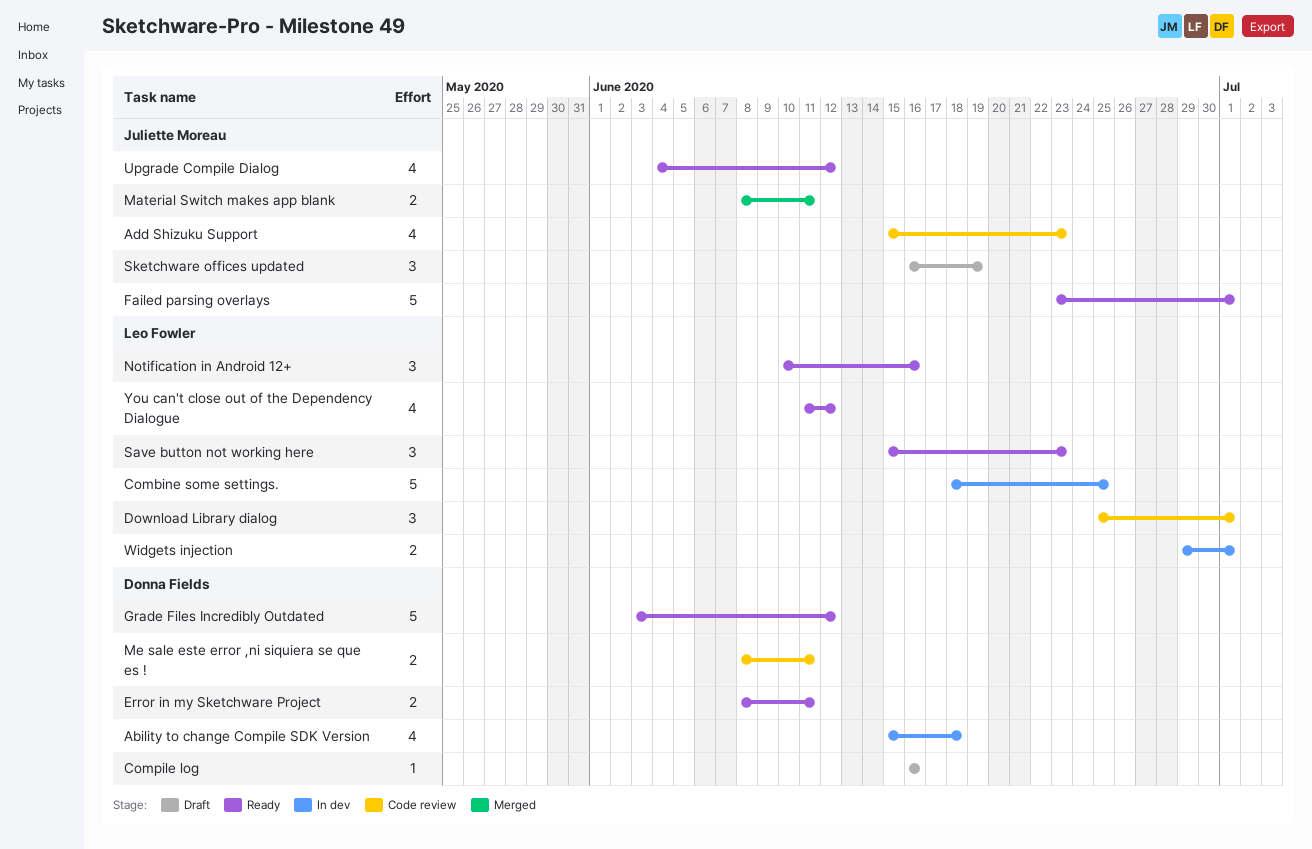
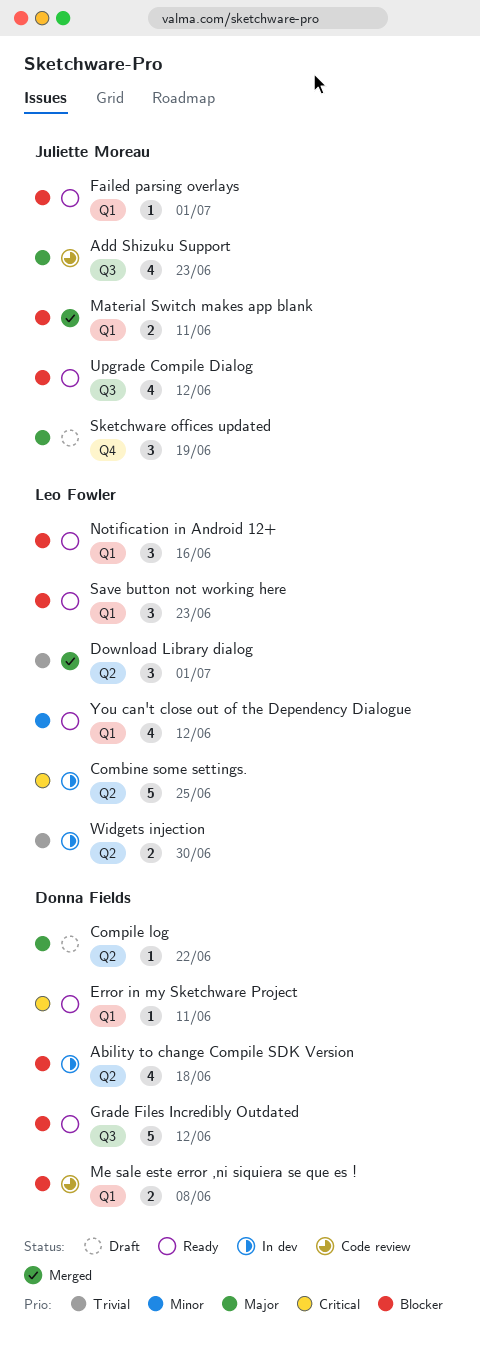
Compile log, due: Jun 16 -> Jun 22
Download Library dialog, status: Code review -> Merged
Error in my Sketchware Project, estimate: 2 -> 1
Failed parsing overlays, estimate: 5 -> 1
Me sale este error ,ni siquiera se que es !, due: Jun 11 -> Jun 8
Widgets injection, due: Jul 1 -> Jun 30

